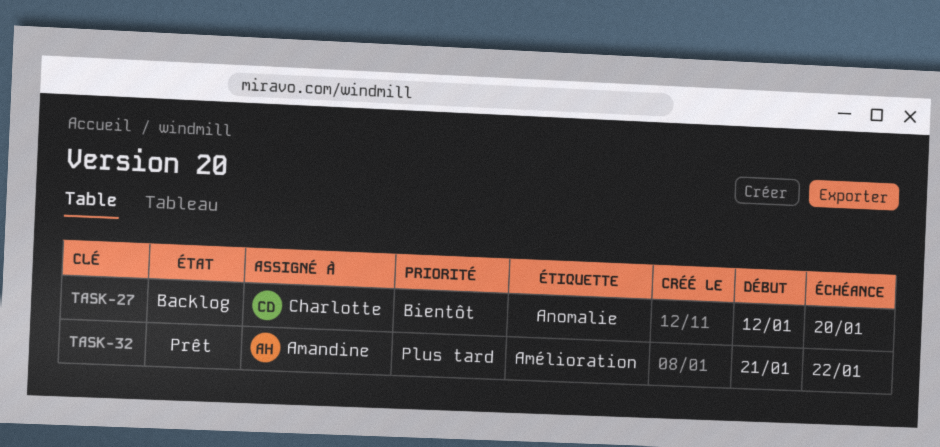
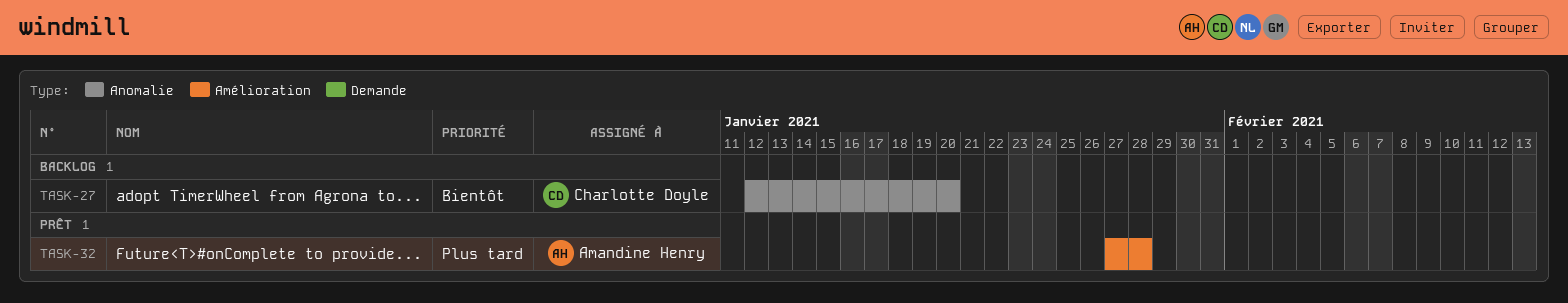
TASK-32, start: Jan 21 -> Jan 27
TASK-32, due: Jan 22 -> Jan 28

